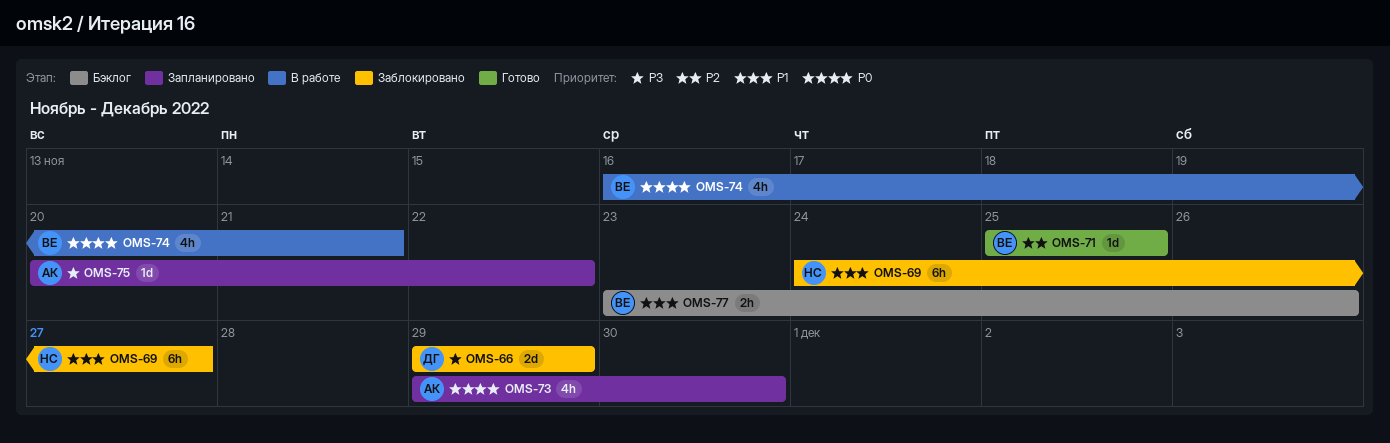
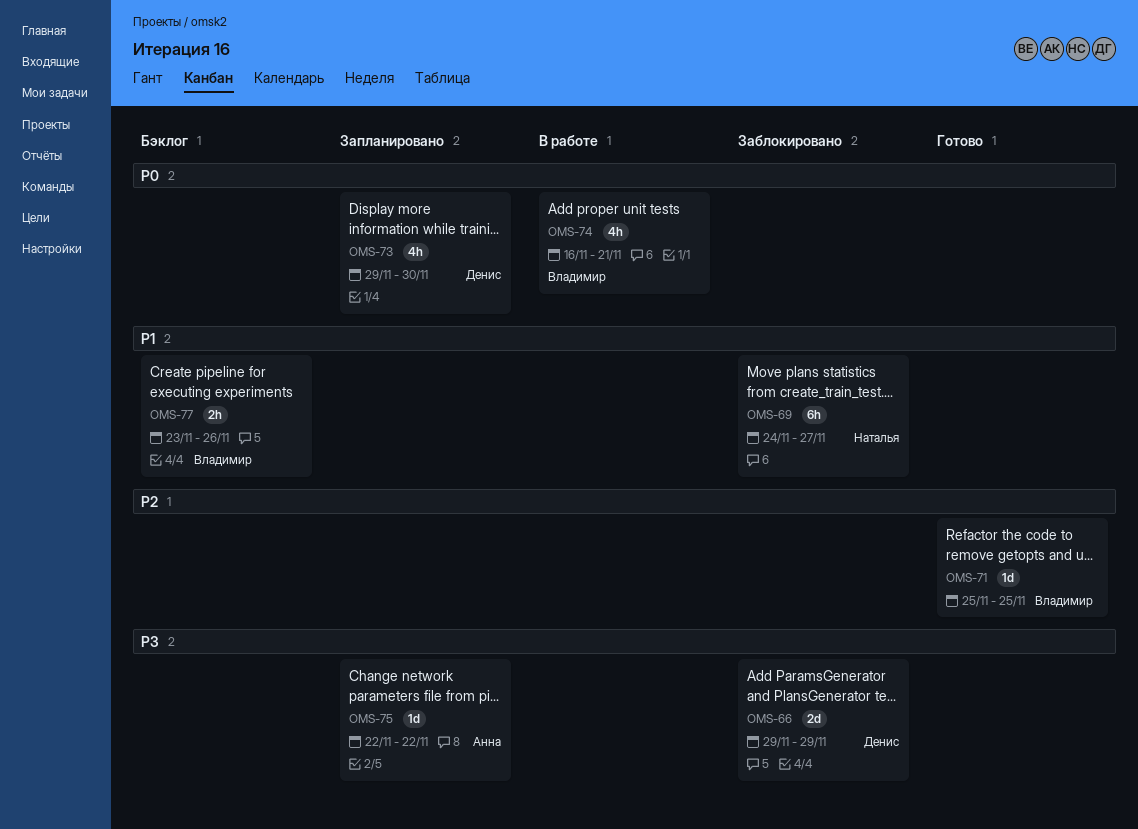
OMS-73, owner: Анна -> Денис
OMS-75, start: Nov 20 -> Nov 22

